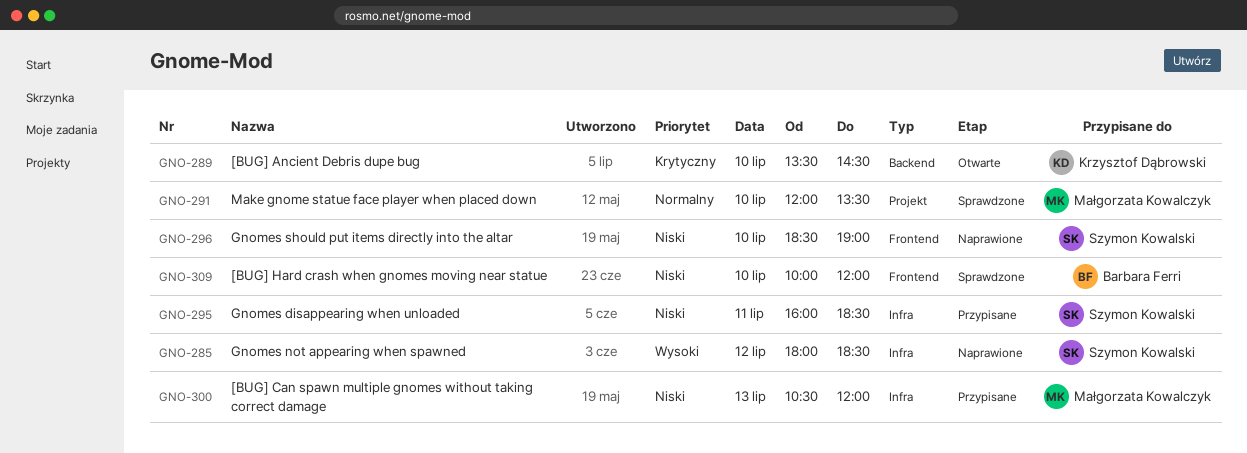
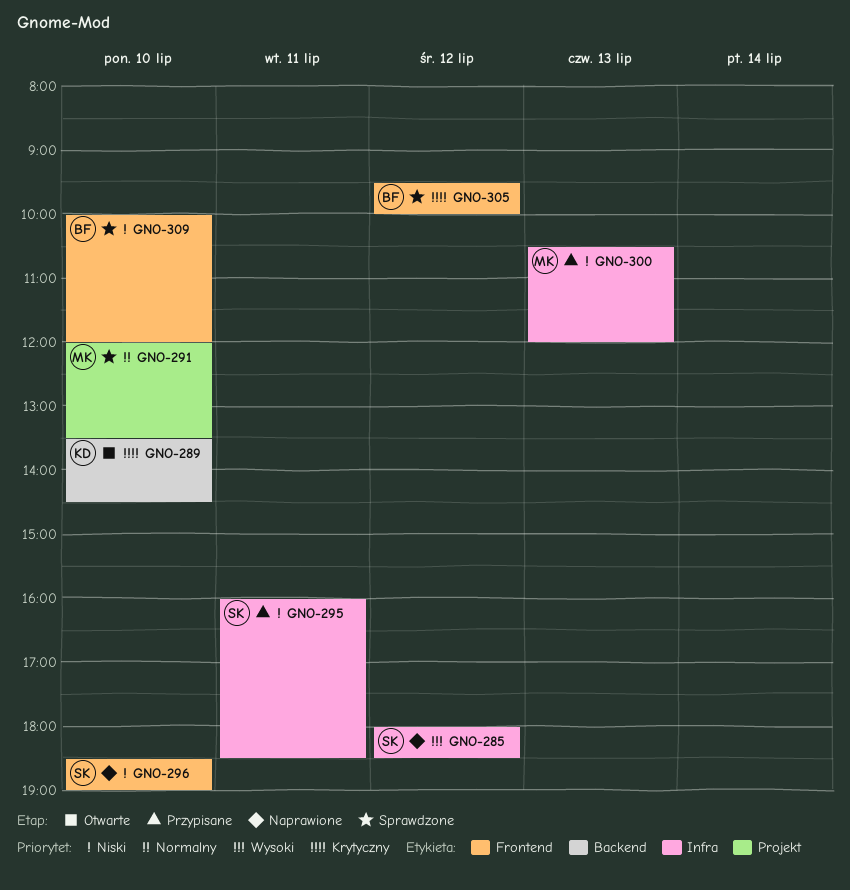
GNO-305: none -> present

